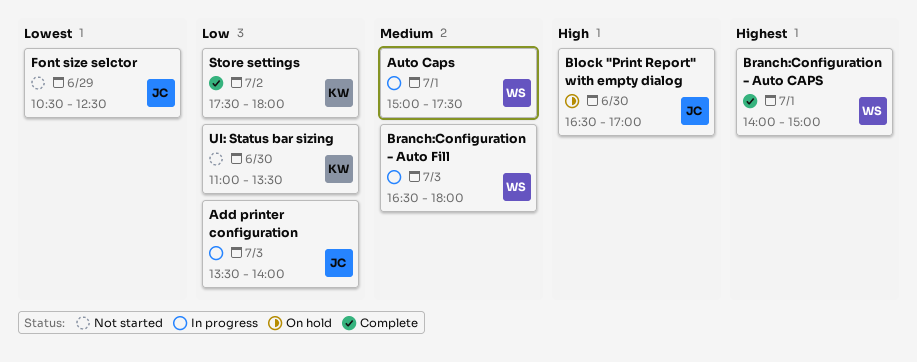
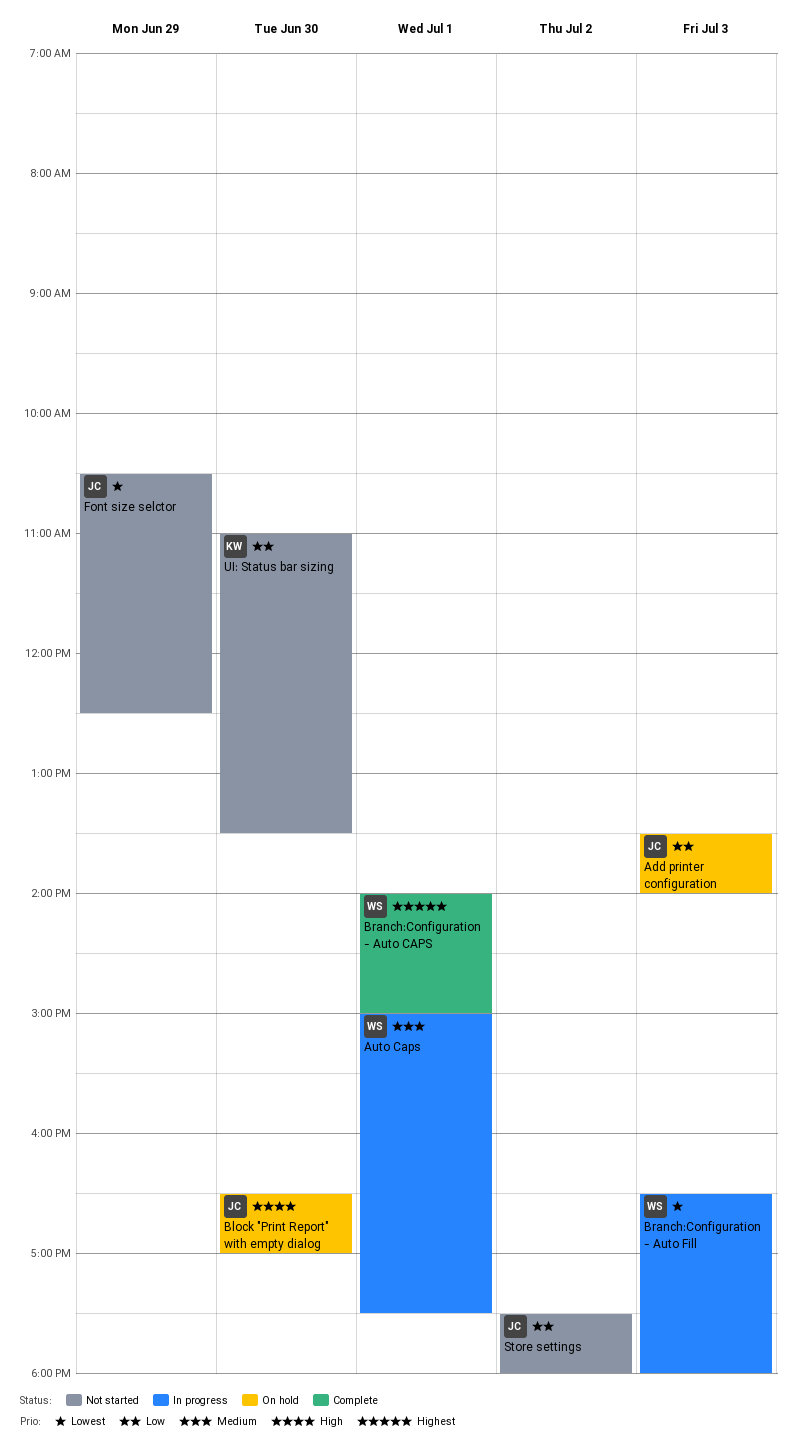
Add printer configuration, status: In progress -> On hold
Branch:Configuration - Auto Fill, priority: Medium -> Lowest
Store settings, status: Complete -> Not started
Store settings, owner: KW -> JC

